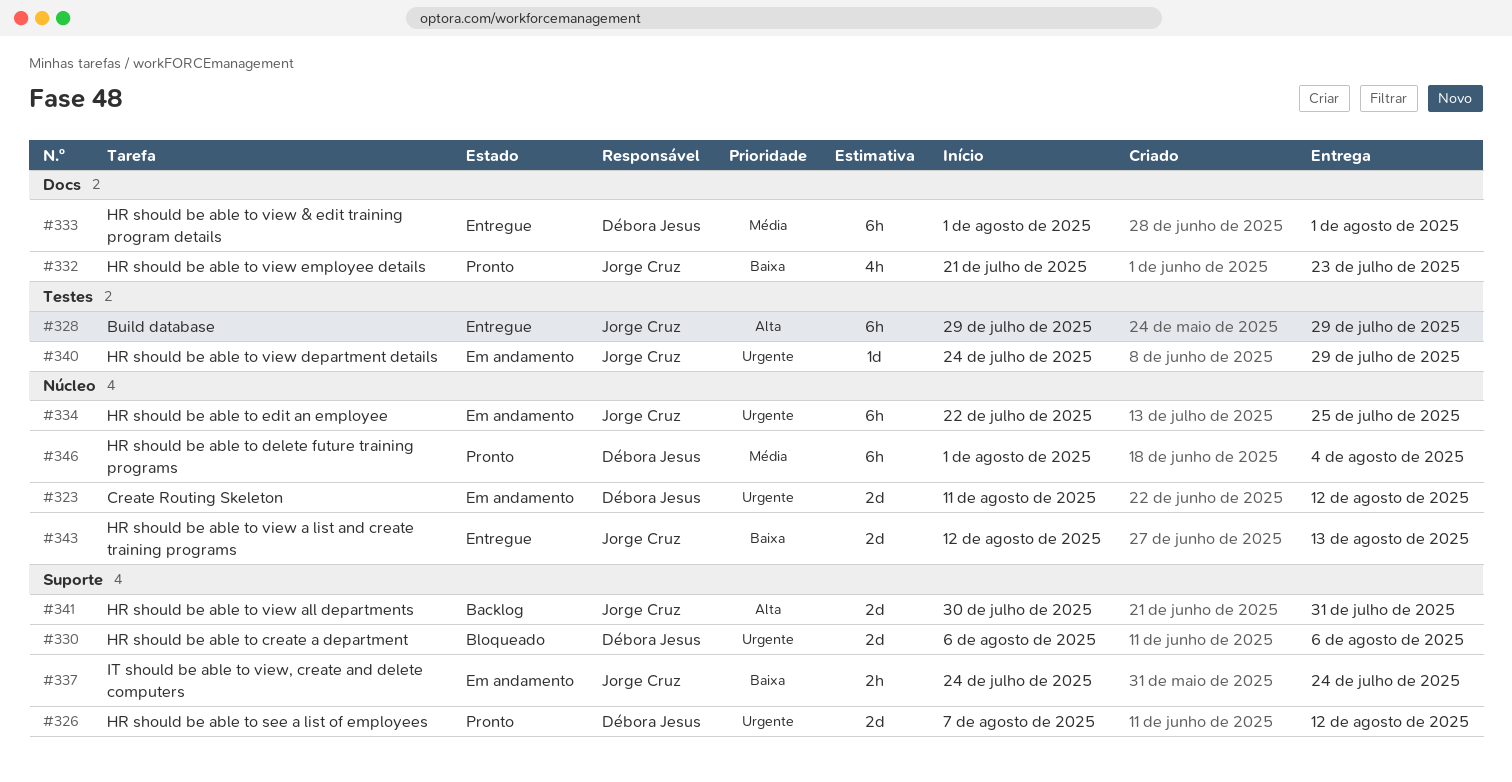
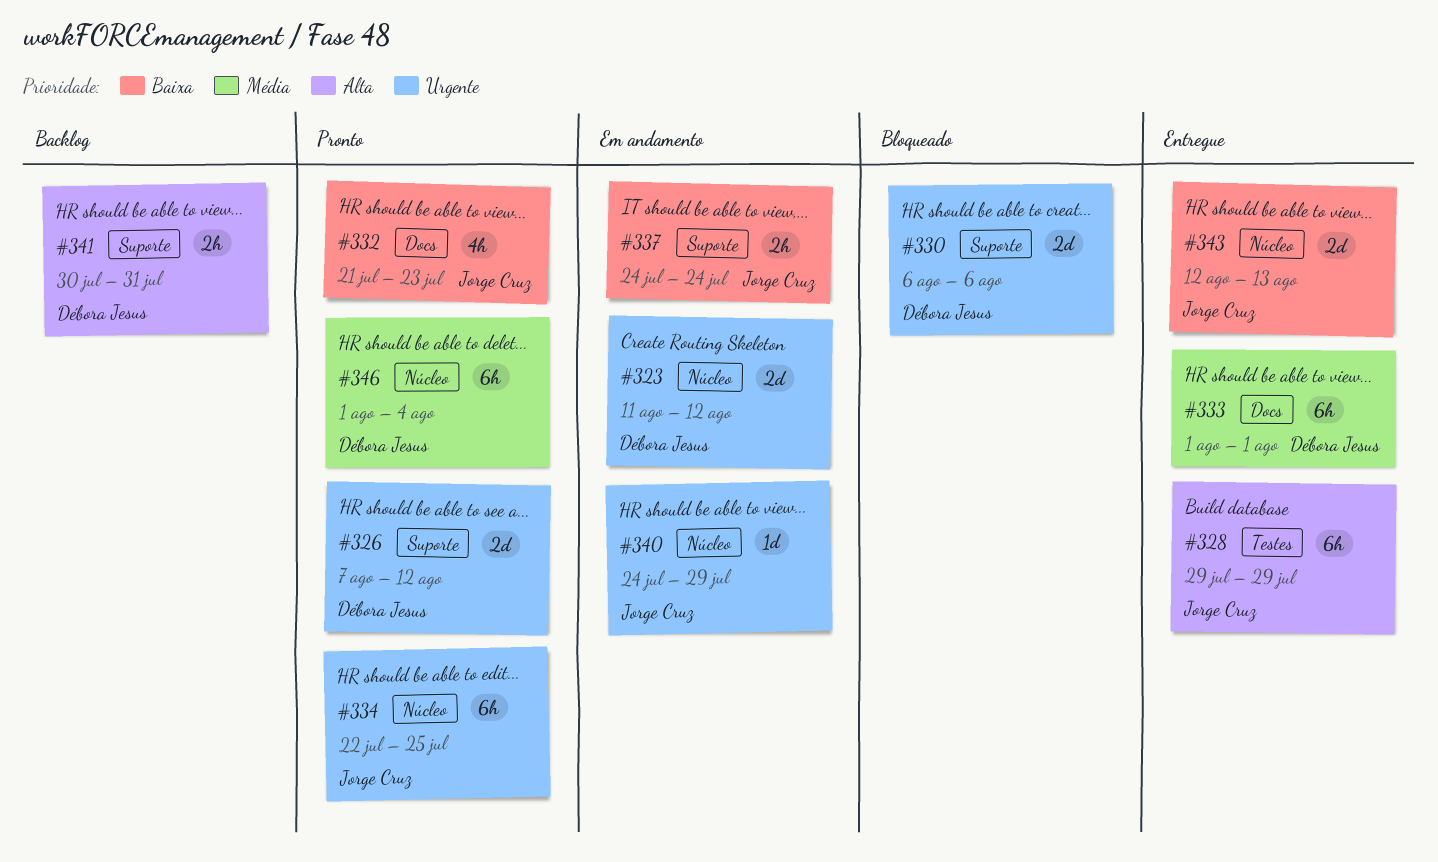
#334, status: Em andamento -> Pronto
#340, label: Testes -> Núcleo
#341, owner: Jorge Cruz -> Débora Jesus
#341, estimate: 2d -> 2h

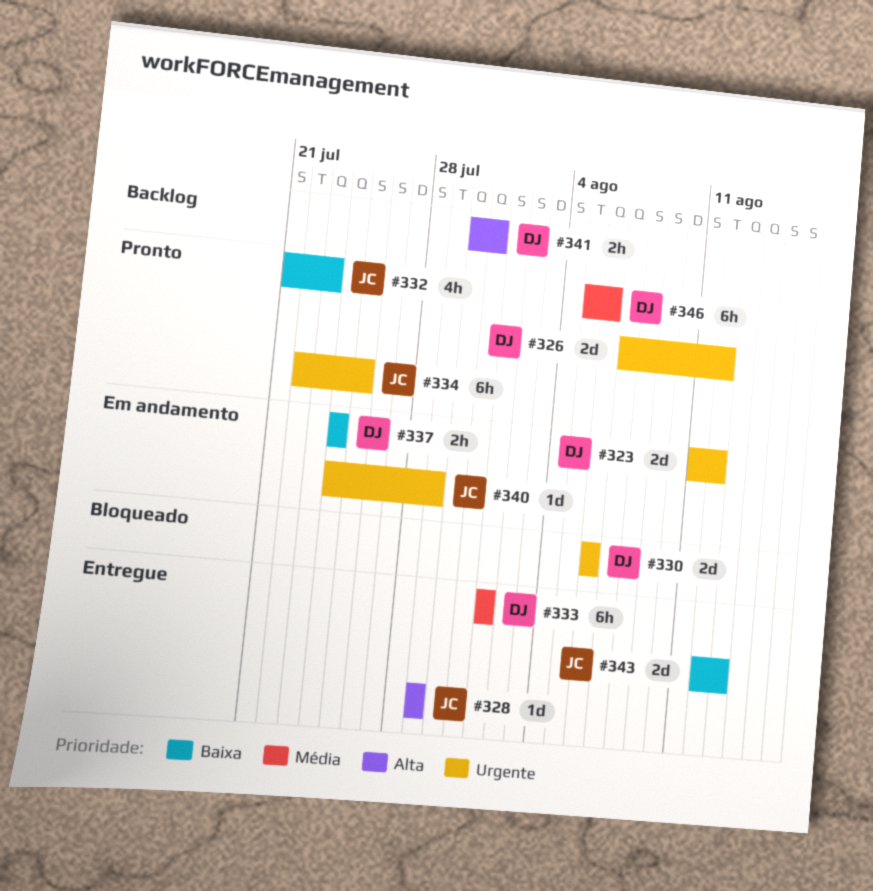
#328, estimate: 6h -> 1d
#337, owner: Jorge Cruz -> Débora Jesus
#346, start: Aug 1 -> Aug 5
#346, due: Aug 4 -> Aug 6

